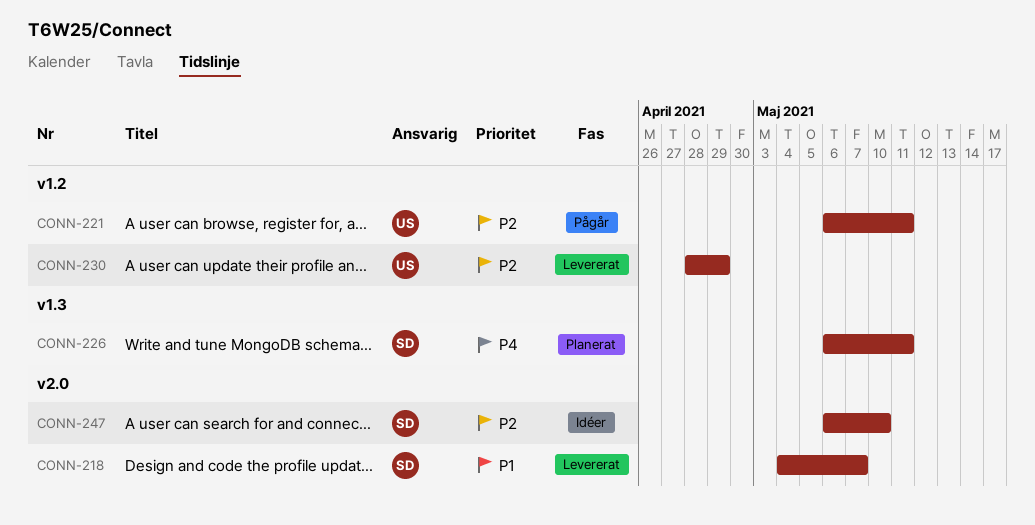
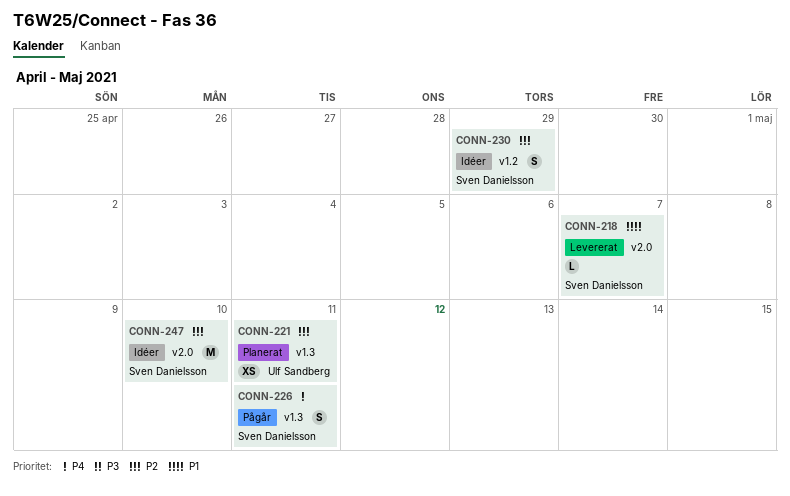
CONN-221, status: Pågår -> Planerat
CONN-221, label: v1.2 -> v1.3
CONN-226, status: Planerat -> Pågår
CONN-230, status: Levererat -> Idéer
CONN-230, owner: Ulf Sandberg -> Sven Danielsson

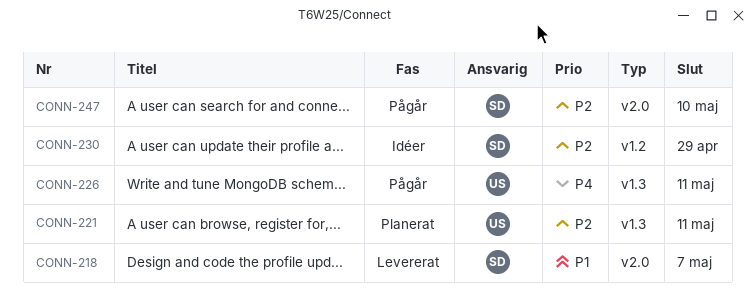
CONN-226, owner: Sven Danielsson -> Ulf Sandberg
CONN-247, status: Idéer -> Pågår

